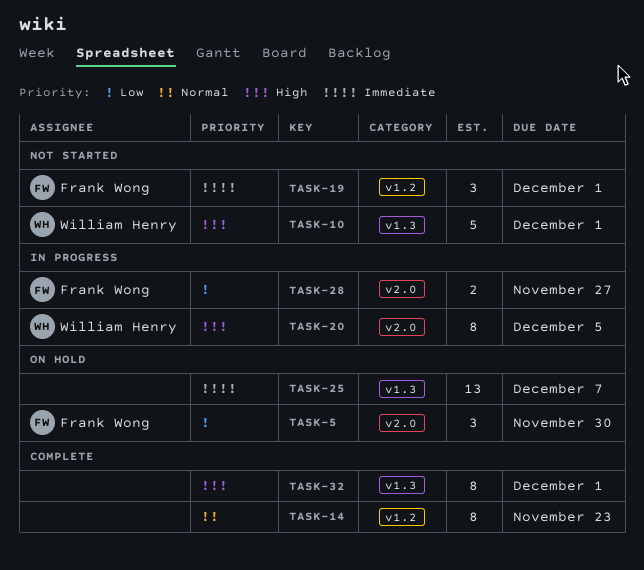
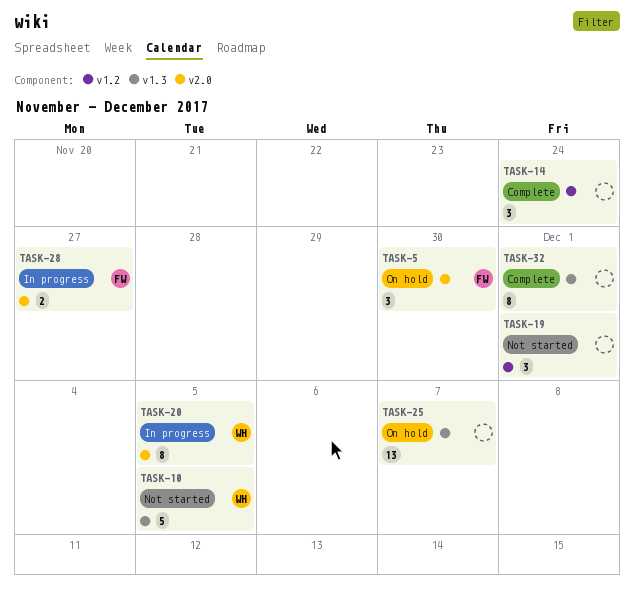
TASK-10, due: Dec 1 -> Dec 5
TASK-14, estimate: 8 -> 3
TASK-14, due: Nov 23 -> Nov 24
TASK-19, owner: Frank Wong -> none

